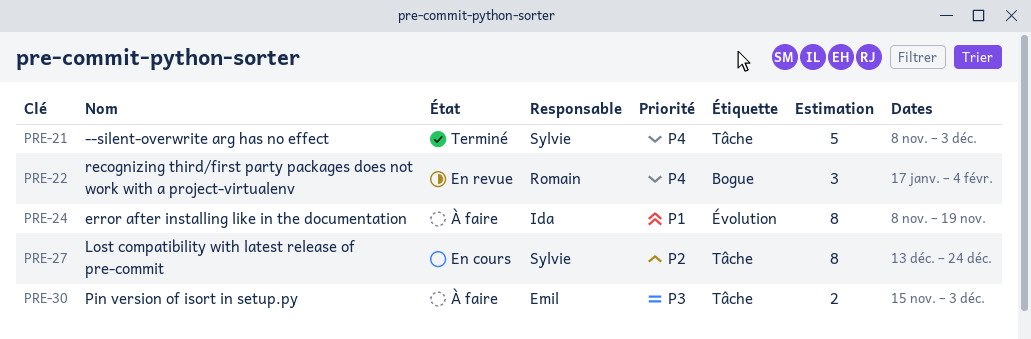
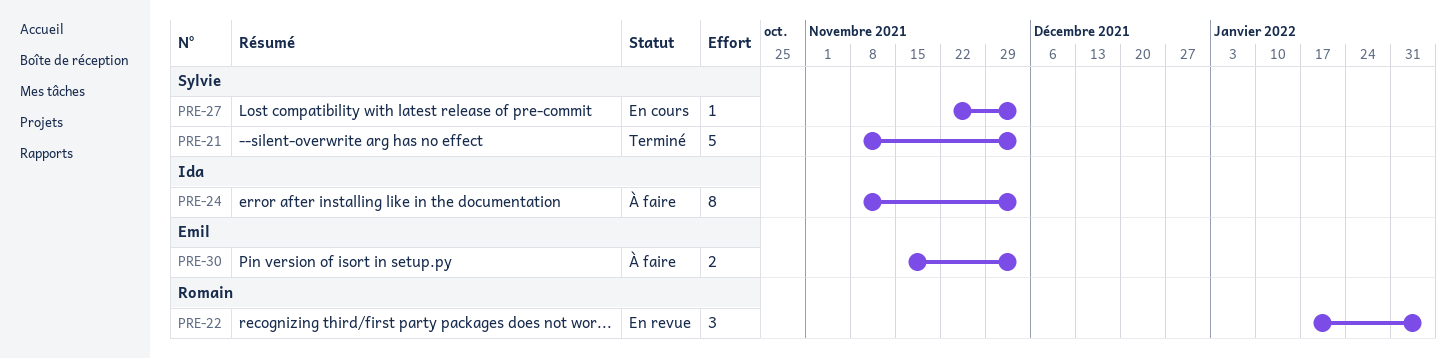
PRE-24, due: Nov 19 -> Dec 3
PRE-27, estimate: 8 -> 1
PRE-27, start: Dec 13 -> Nov 22
PRE-27, due: Dec 24 -> Dec 3

